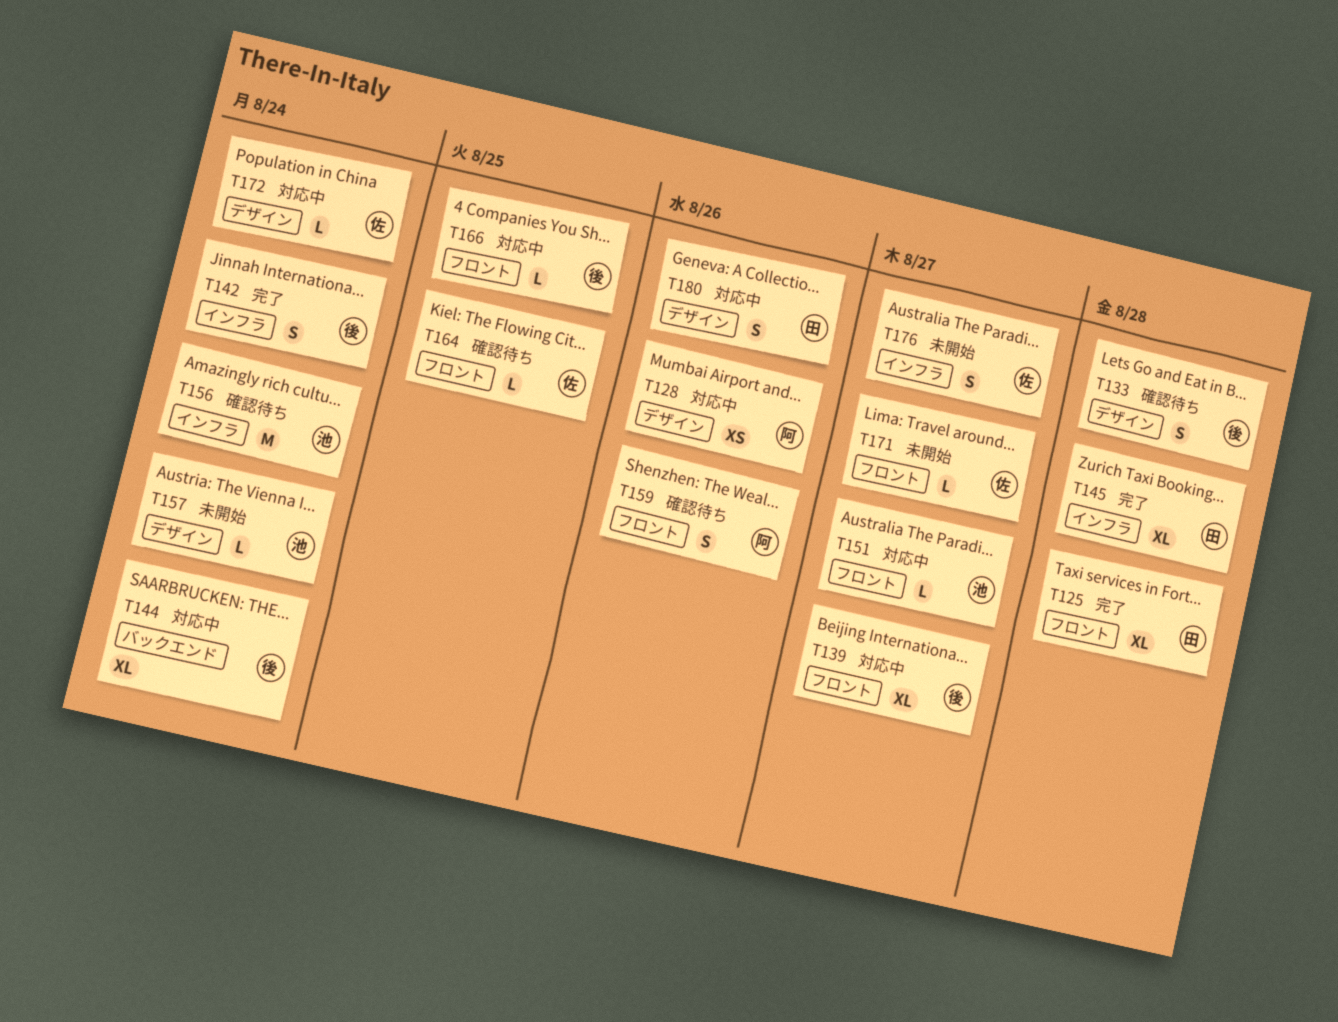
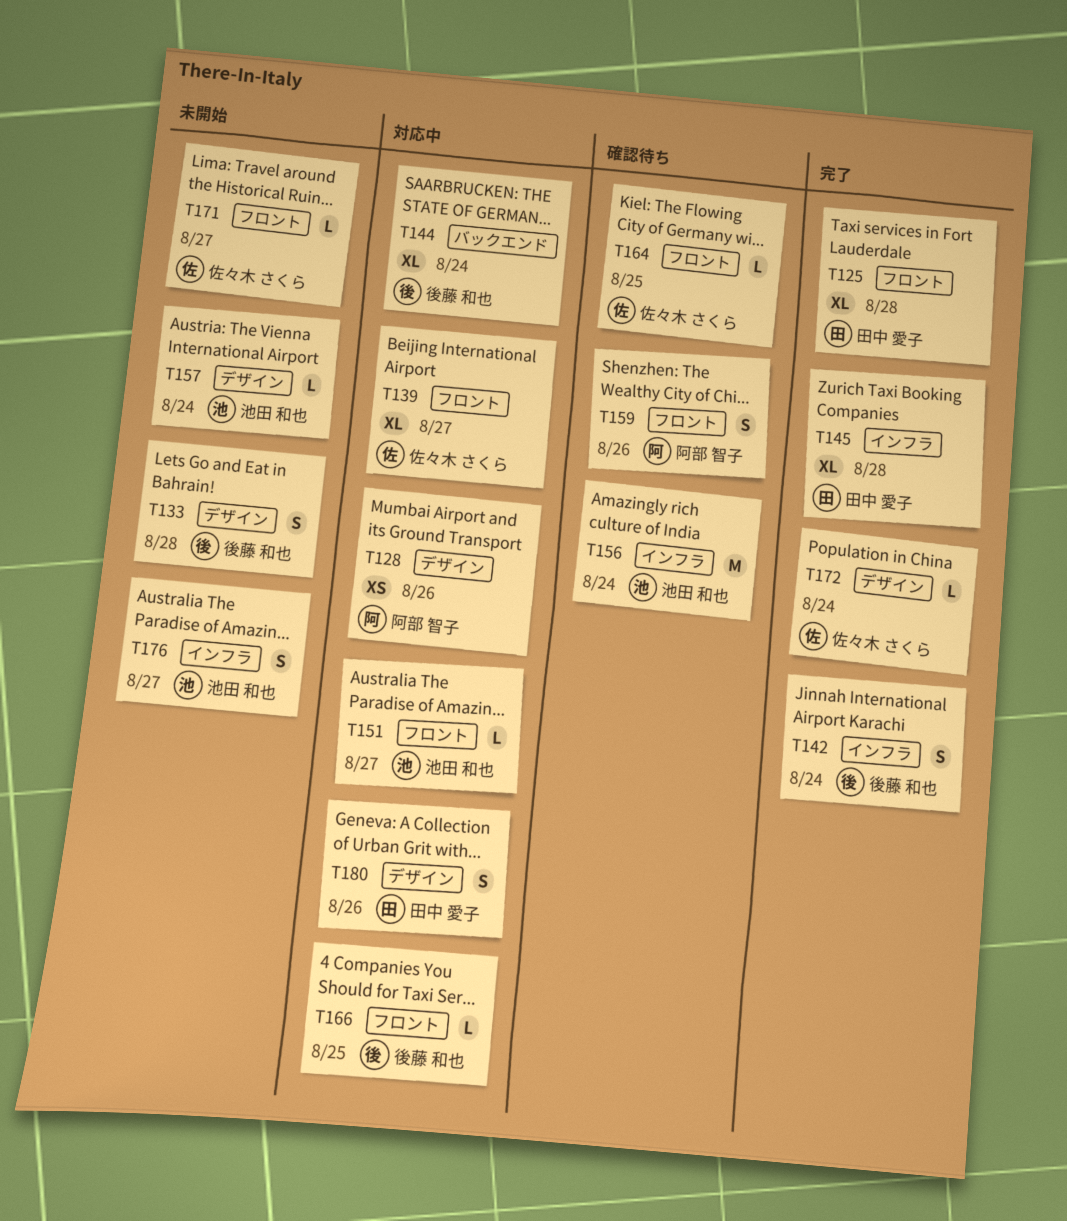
T133, status: 確認待ち -> 未開始
T139, owner: 後藤 和也 -> 佐々木 さくら
T172, status: 対応中 -> 完了
T176, owner: 佐々木 さくら -> 池田 和也

